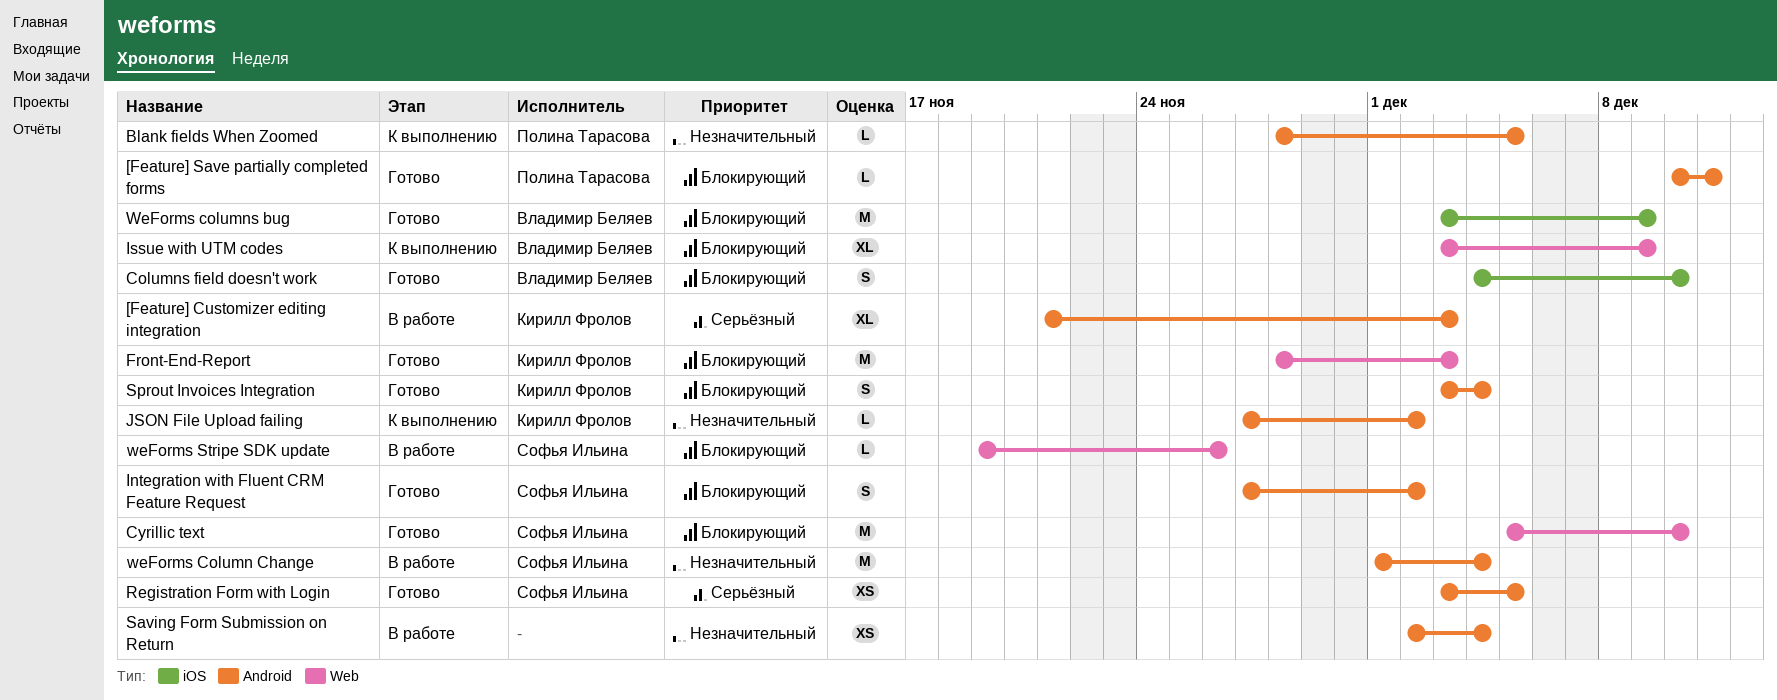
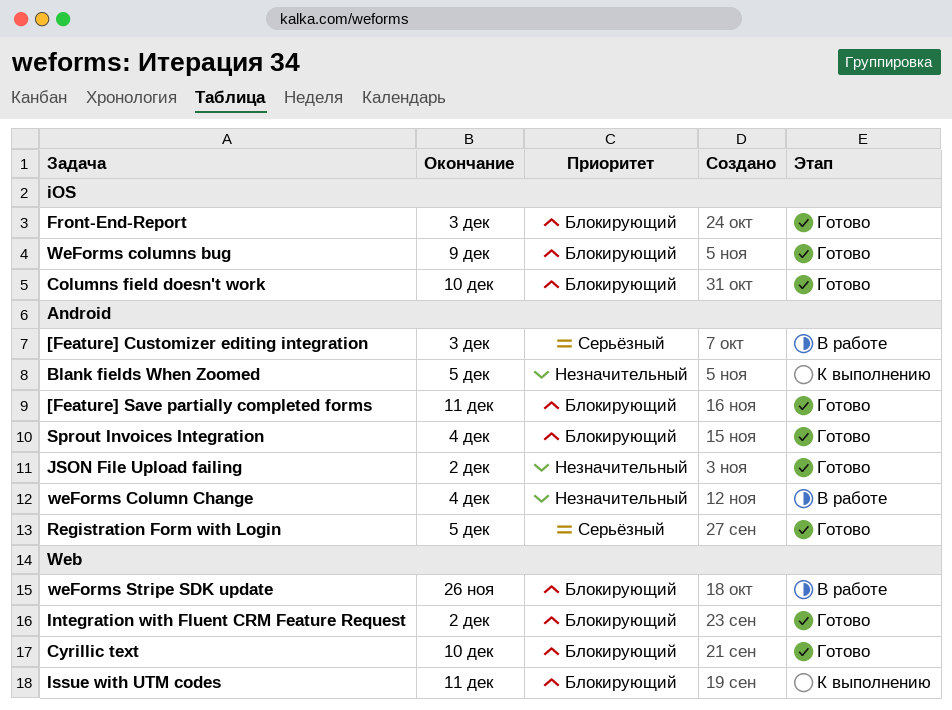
Front-End-Report, label: Web -> iOS
Integration with Fluent CRM Feature Request, label: Android -> Web
Issue with UTM codes, due: Dec 9 -> Dec 11
JSON File Upload failing, status: К выполнению -> Готово
Saving Form Submission on Return: present -> none

